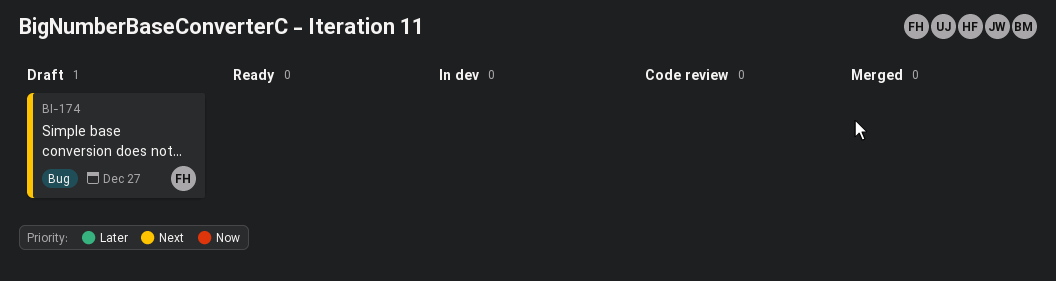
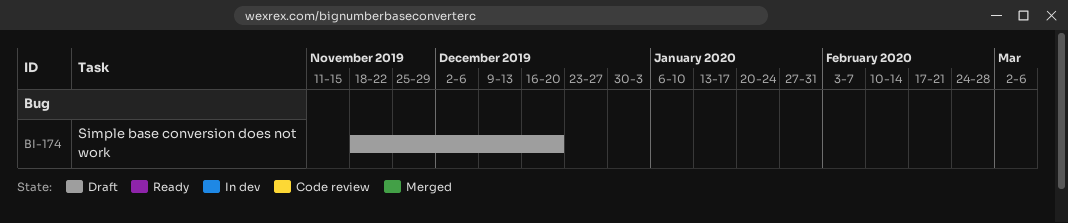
BI-174, due: Dec 27 -> Dec 20

